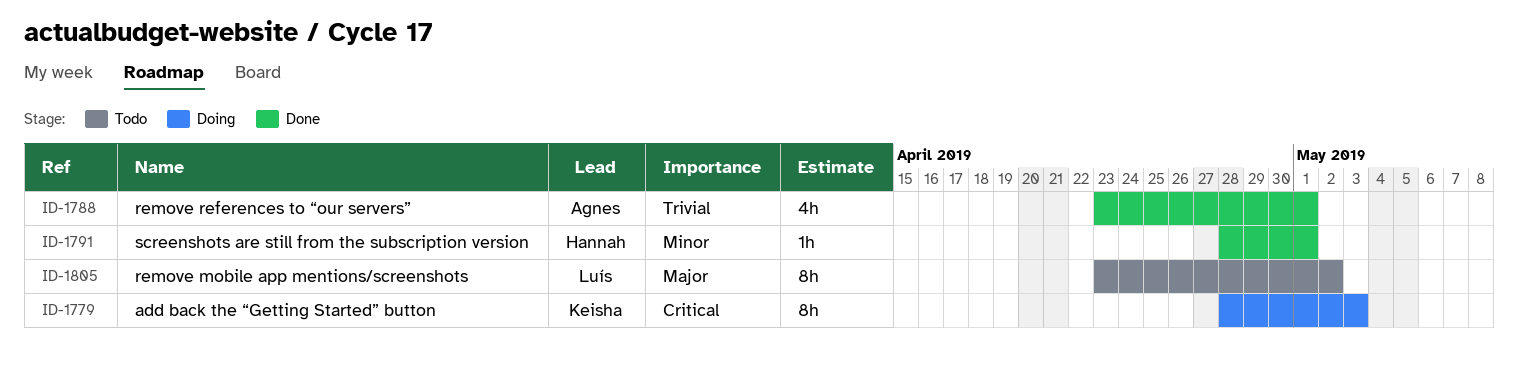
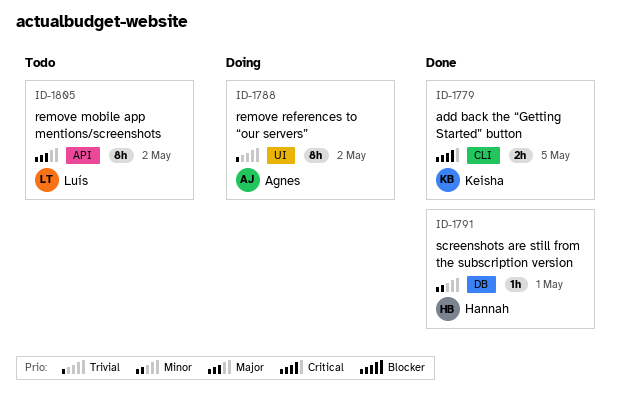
ID-1779, status: Doing -> Done
ID-1779, estimate: 8h -> 2h
ID-1779, due: May 3 -> May 5
ID-1788, status: Done -> Doing
ID-1788, estimate: 4h -> 8h
ID-1788, due: May 1 -> May 2

